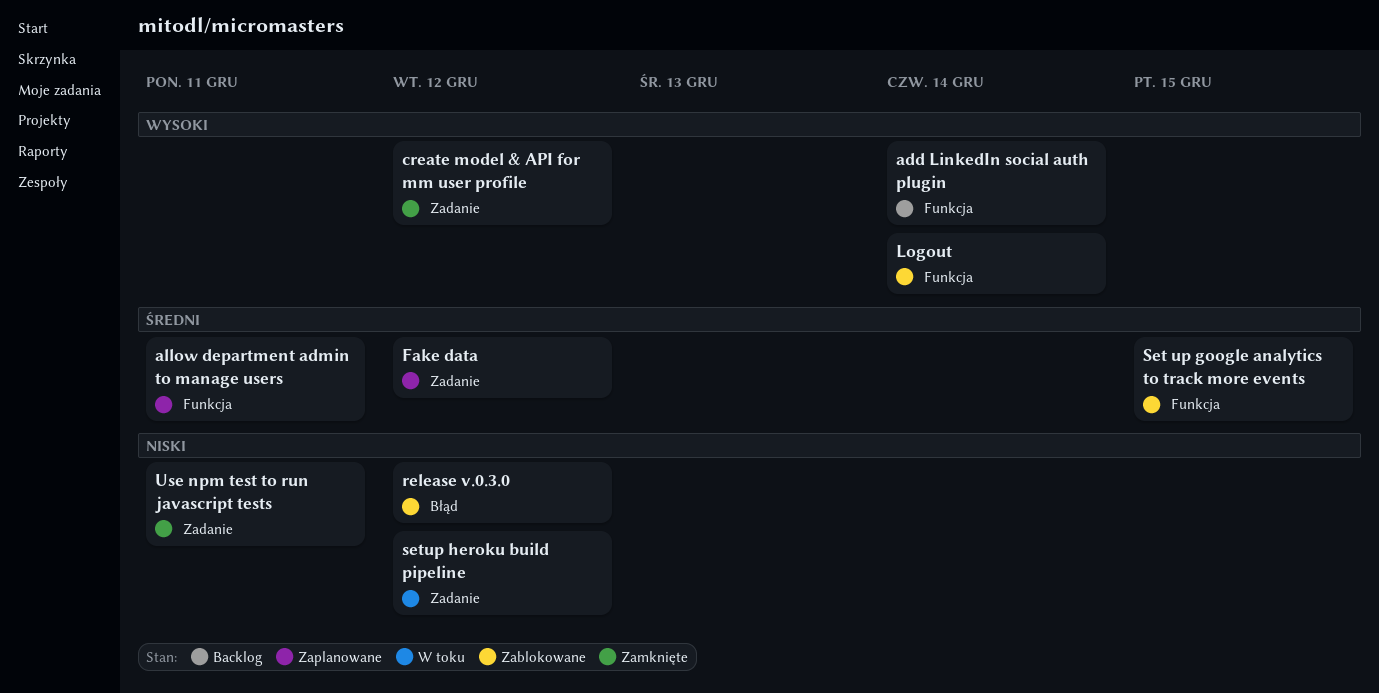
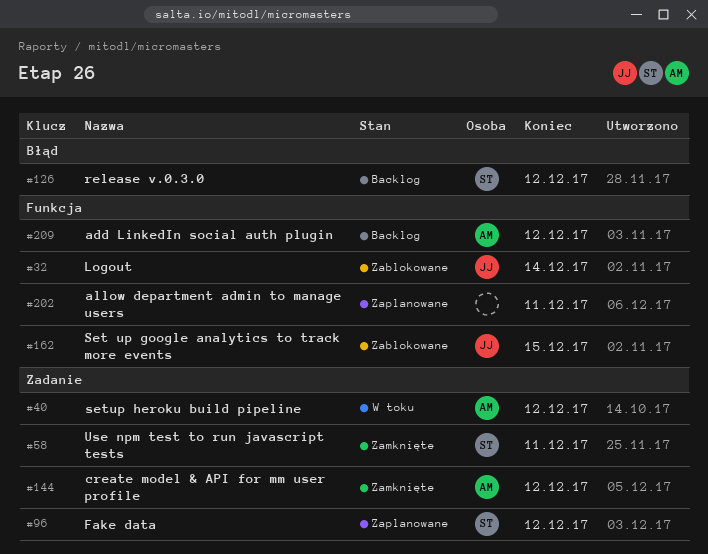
add LinkedIn social auth plugin, due: Dec 14 -> Dec 12
release v.0.3.0, status: Zablokowane -> Backlog

